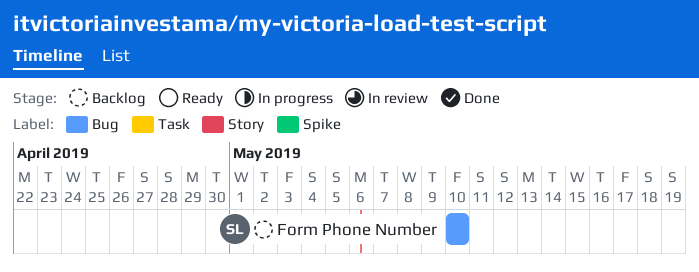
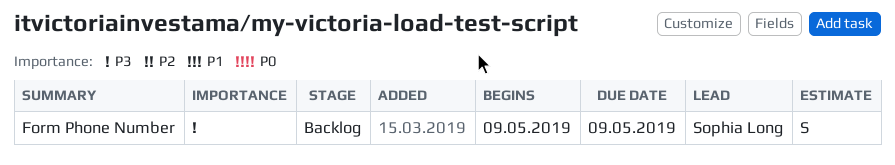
Form Phone Number, start: May 10 -> May 9
Form Phone Number, due: May 10 -> May 9

